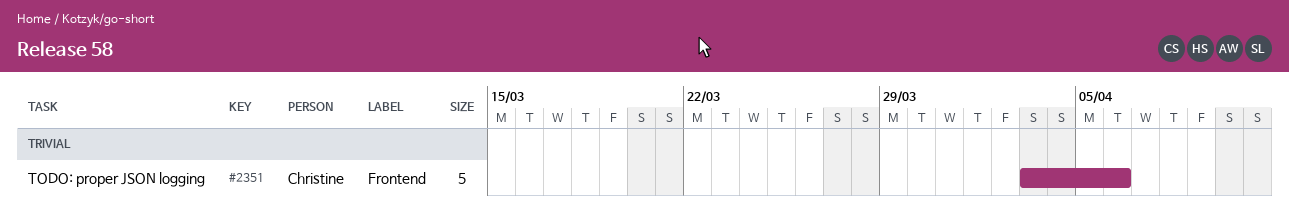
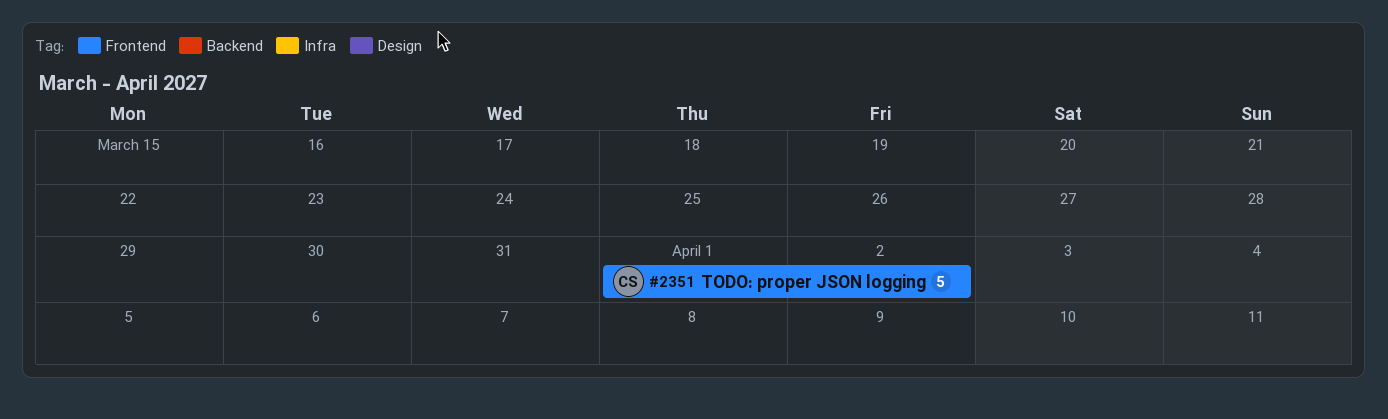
#2351, start: Apr 3 -> Apr 1
#2351, due: Apr 6 -> Apr 2

